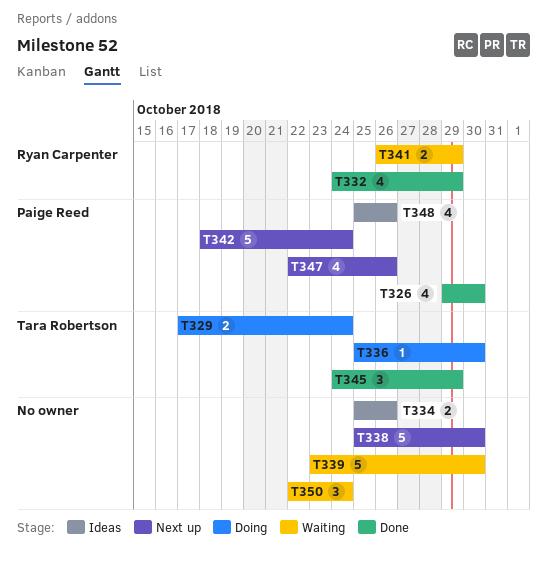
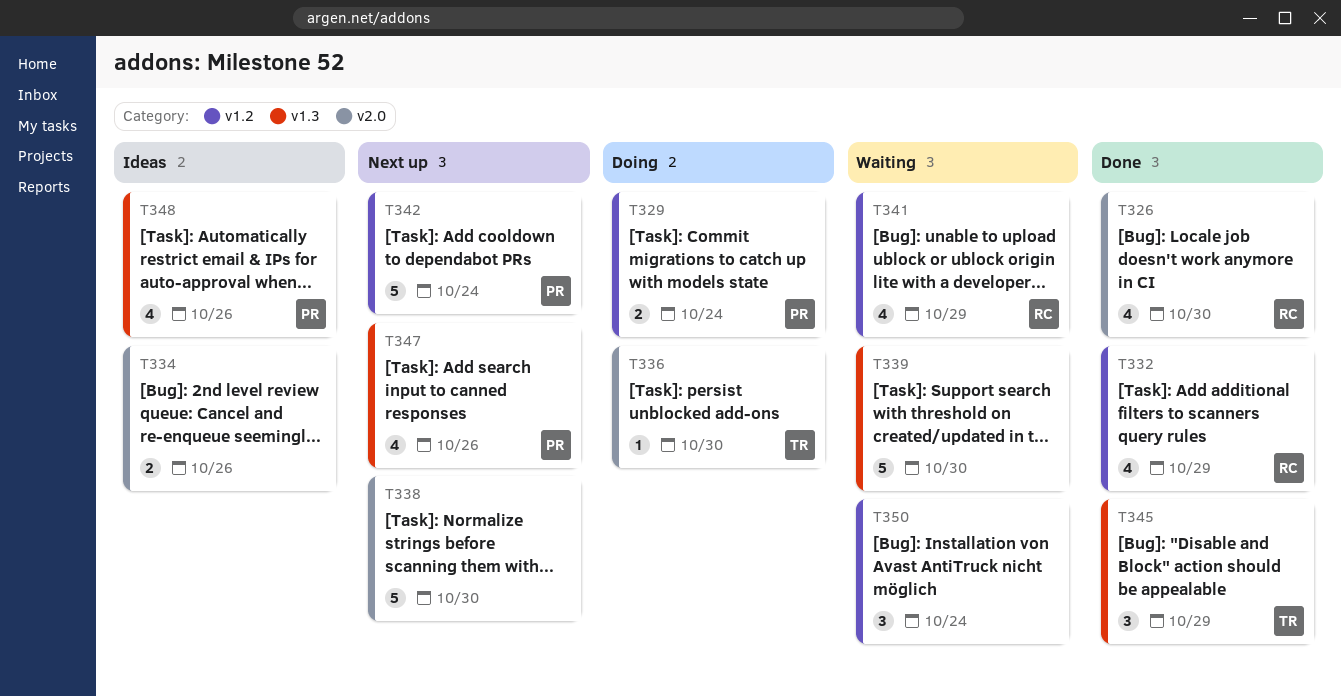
T326, owner: Paige Reed -> Ryan Carpenter
T329, owner: Tara Robertson -> Paige Reed
T341, estimate: 2 -> 4

